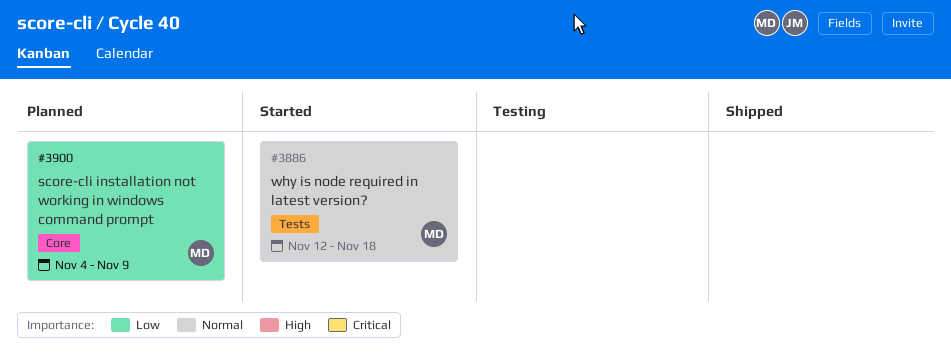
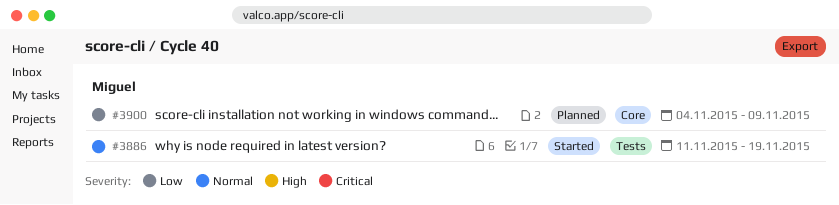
#3886, start: Nov 12 -> Nov 11
#3886, due: Nov 18 -> Nov 19

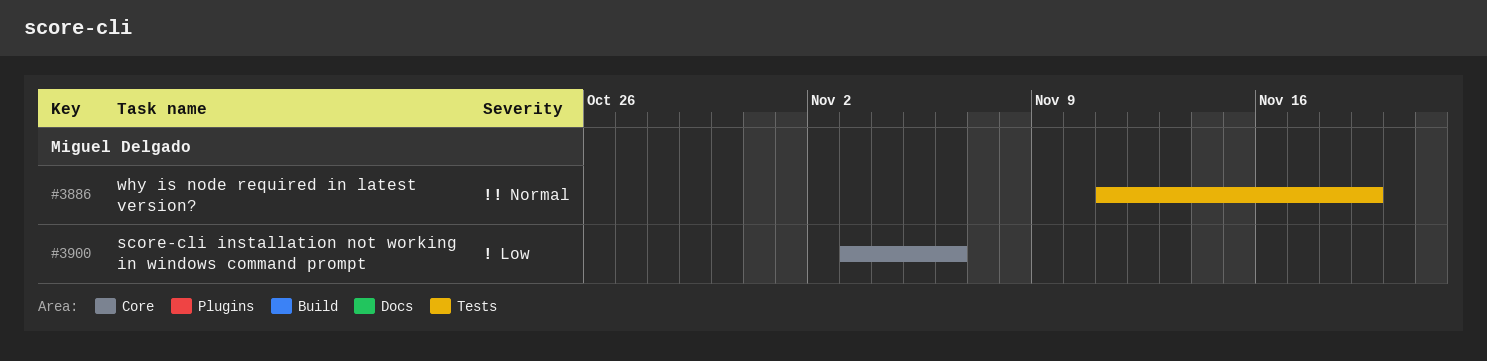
#3900, start: Nov 4 -> Nov 3
#3900, due: Nov 9 -> Nov 6

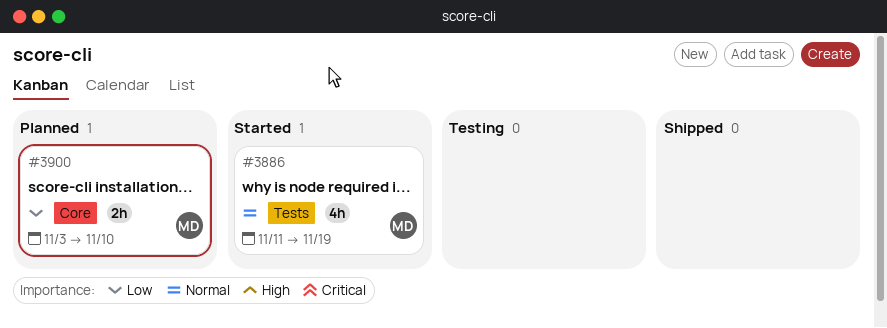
#3900, due: Nov 6 -> Nov 10

